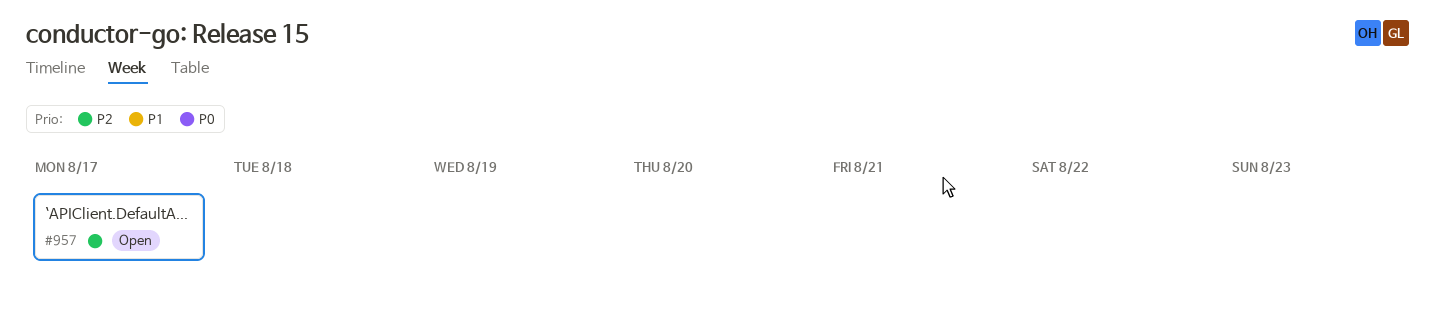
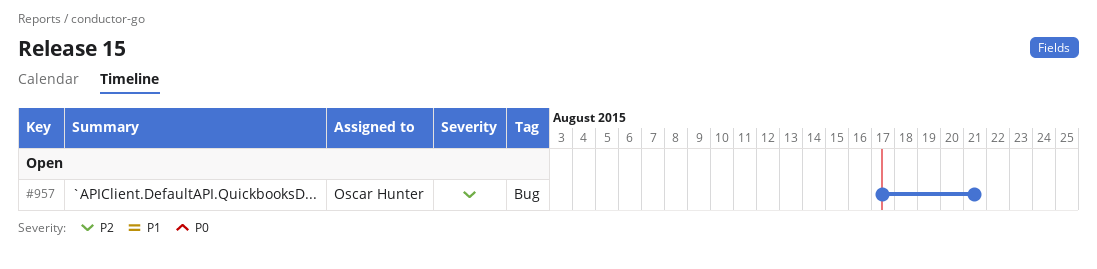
#957, due: Aug 17 -> Aug 21

